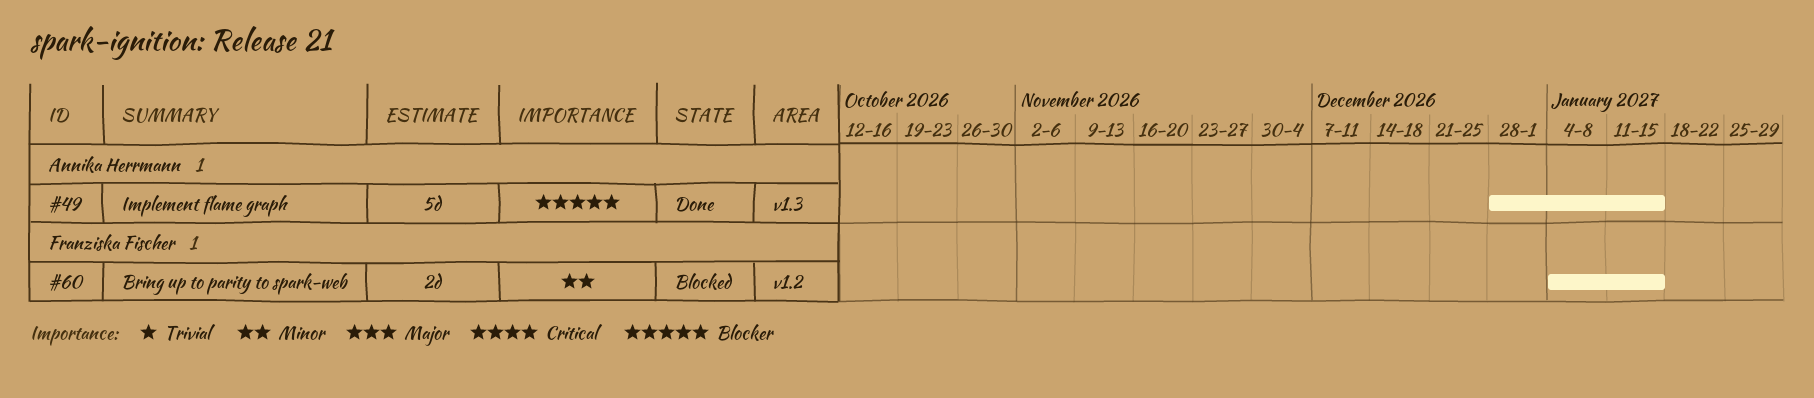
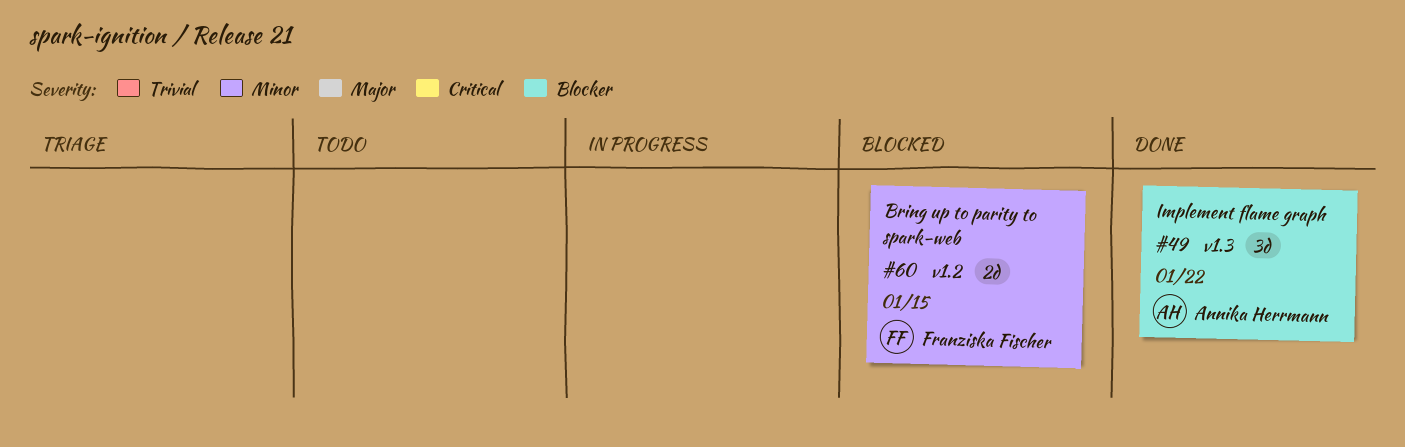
#49, estimate: 5d -> 3d
#49, due: Jan 15 -> Jan 22

